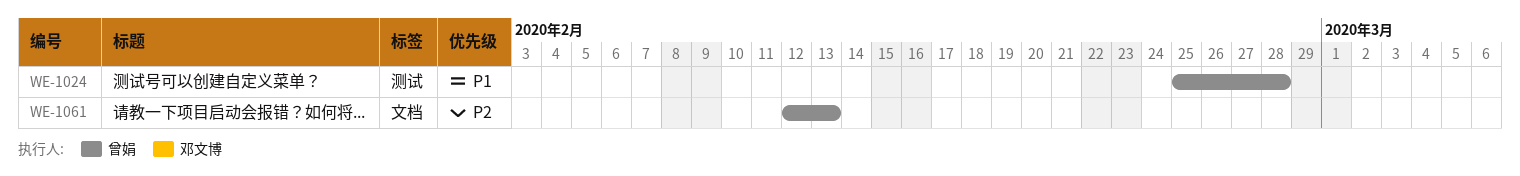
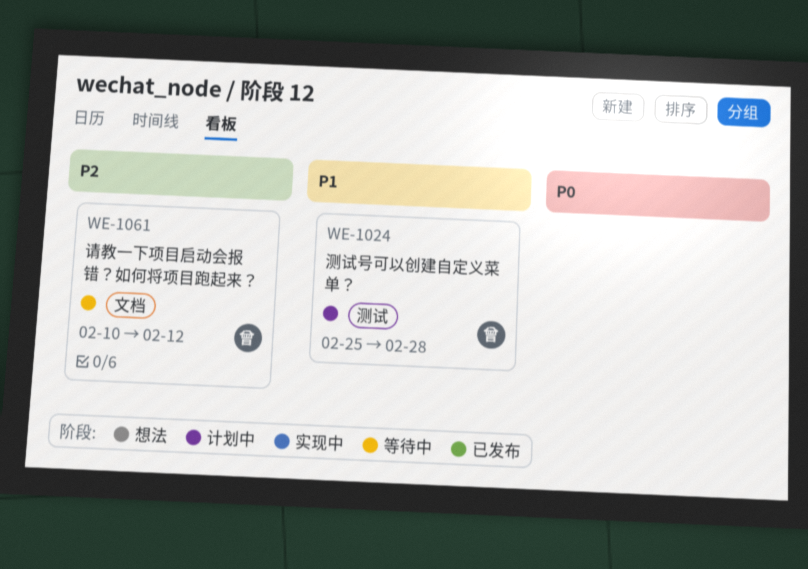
WE-1061, start: Feb 12 -> Feb 10
WE-1061, due: Feb 13 -> Feb 12

